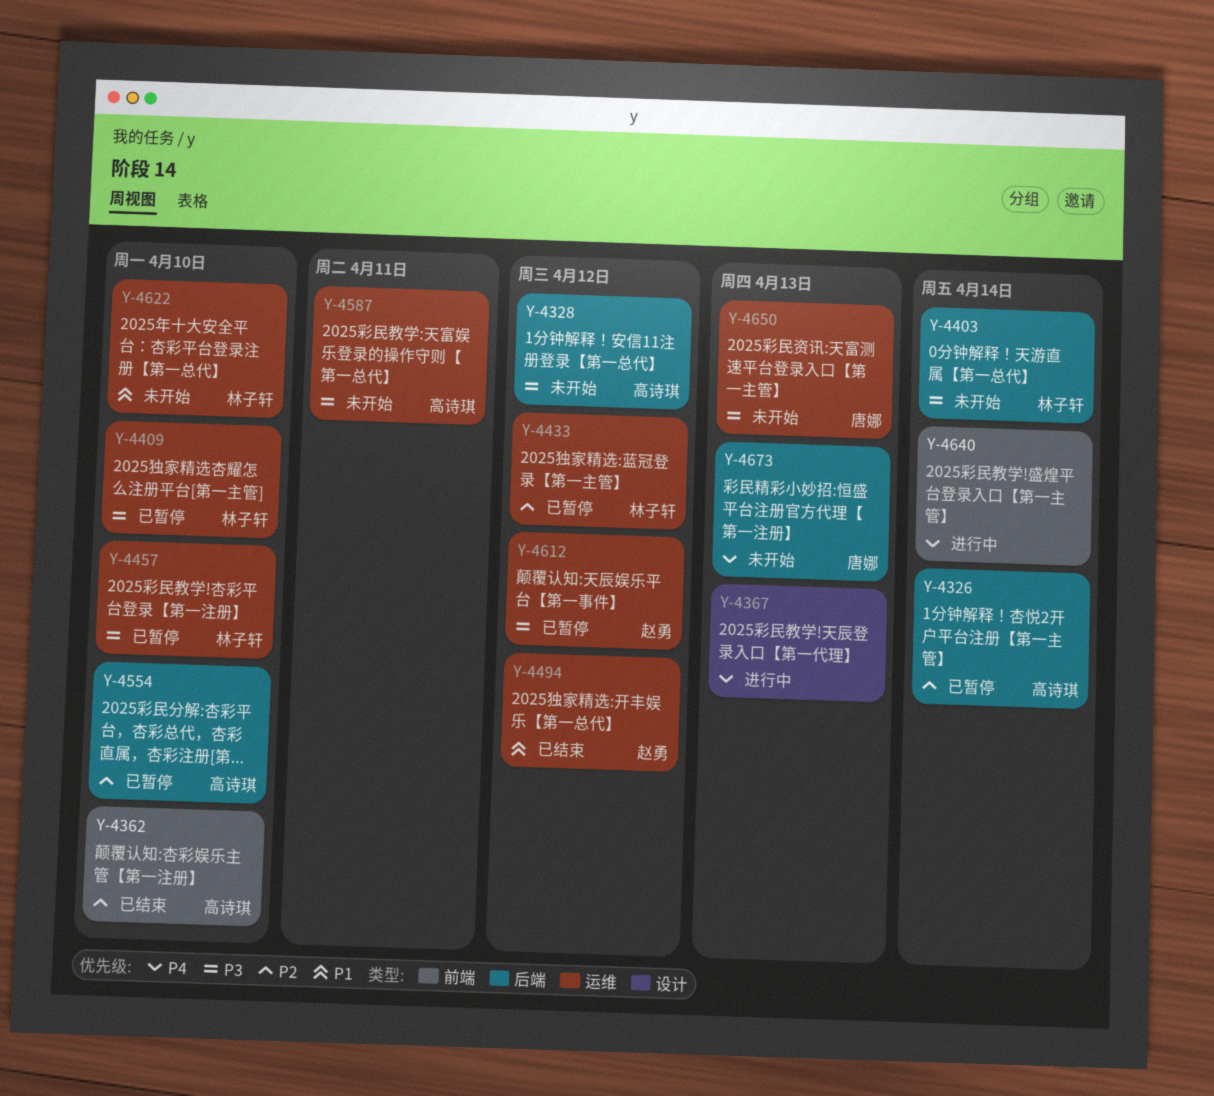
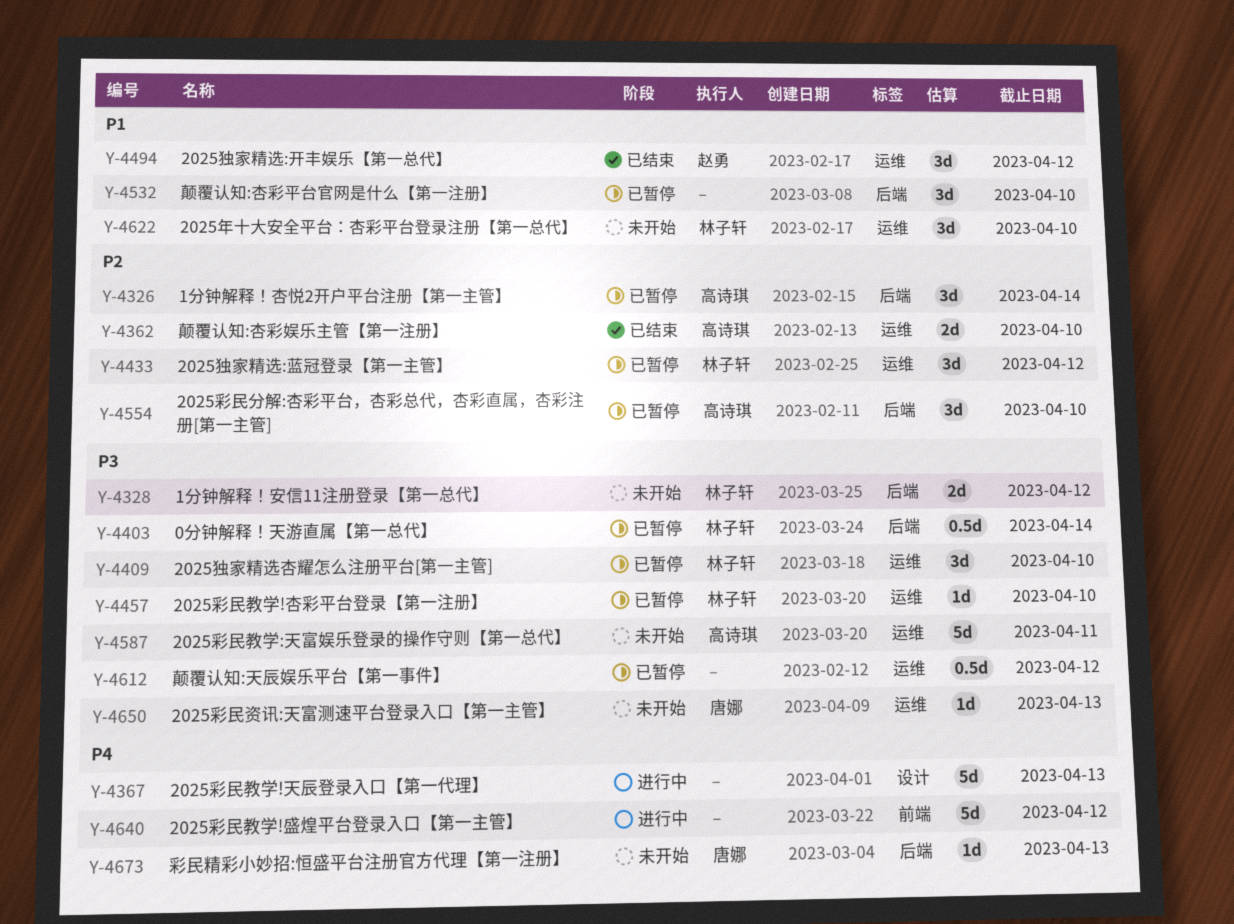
Y-4328, owner: 高诗琪 -> 林子轩
Y-4362, label: 前端 -> 运维
Y-4403, status: 未开始 -> 已暂停
Y-4532: none -> present
Y-4612, owner: 赵勇 -> none
Y-4640, due: Apr 14 -> Apr 12

